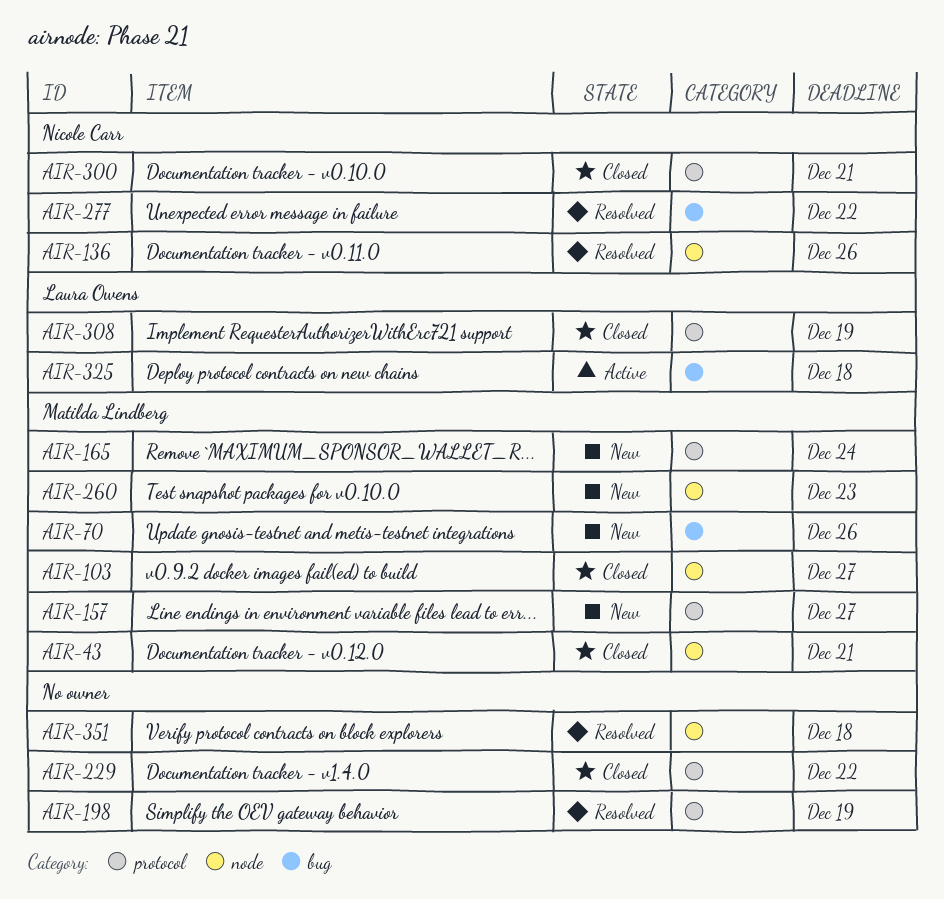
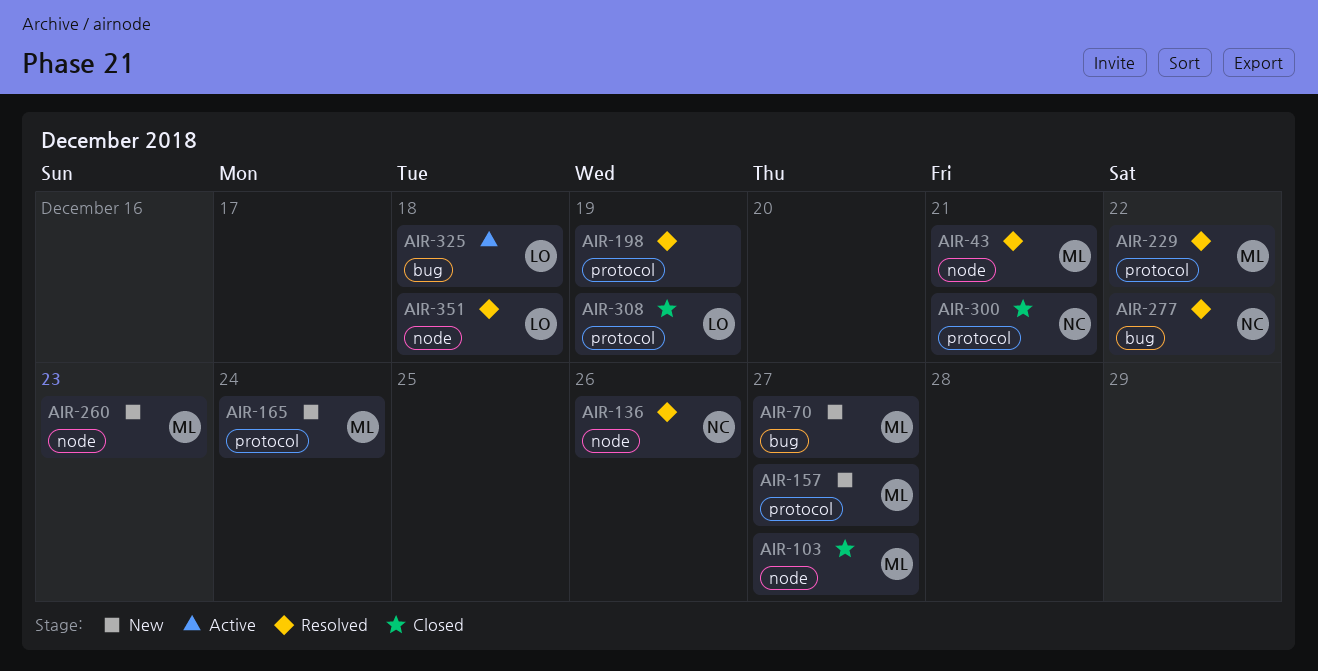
AIR-43, status: Closed -> Resolved
AIR-70, due: Dec 26 -> Dec 27
AIR-229, status: Closed -> Resolved
AIR-229, owner: none -> Matilda Lindberg
AIR-351, owner: none -> Laura Owens

